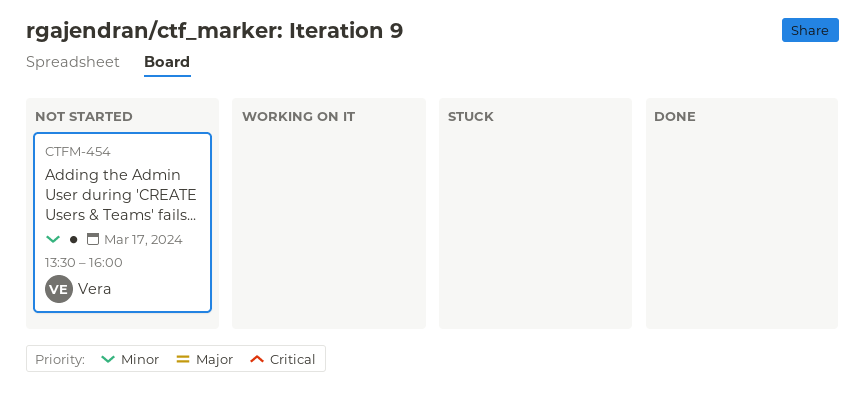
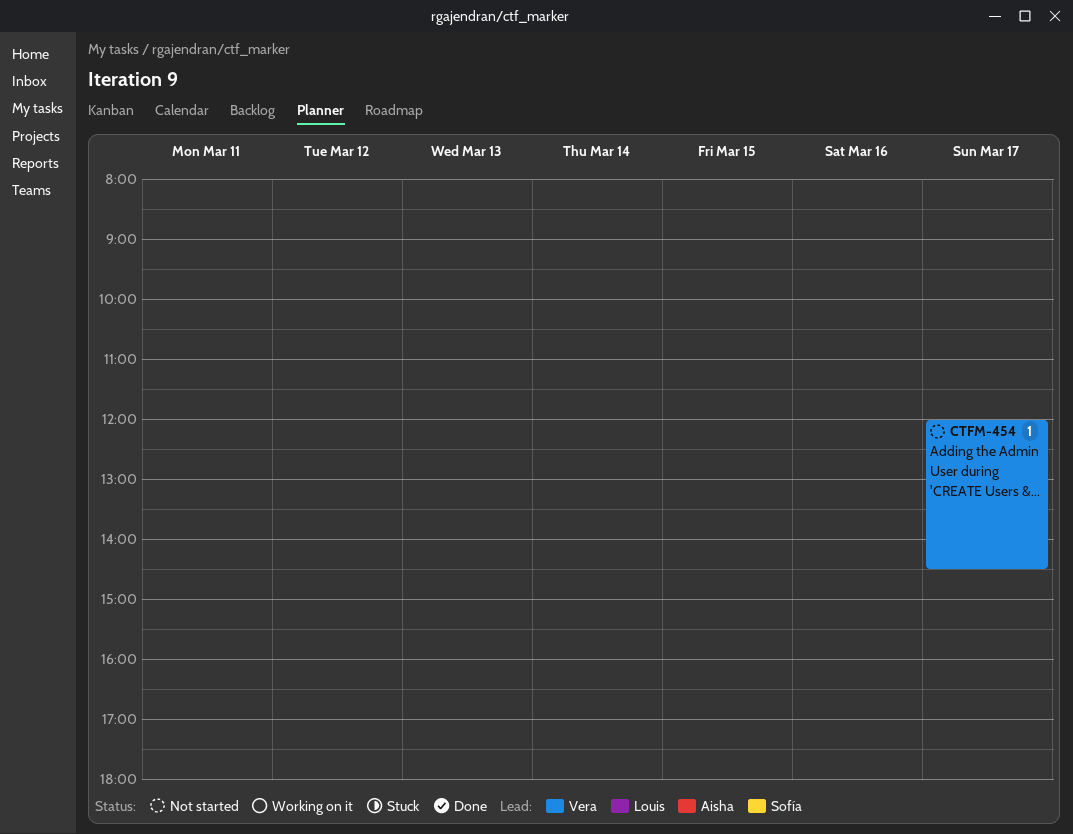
CTFM-454, begins: 13:30 -> 12:00
CTFM-454, ends: 16:00 -> 14:30

